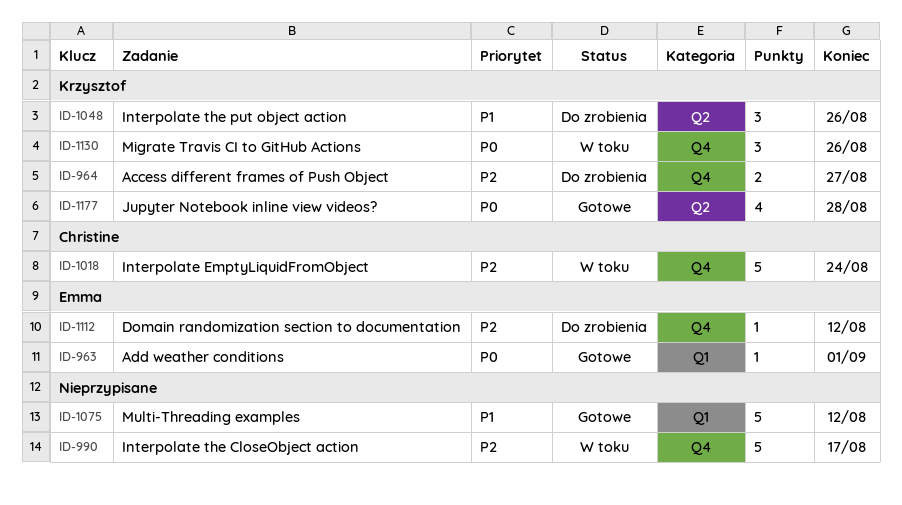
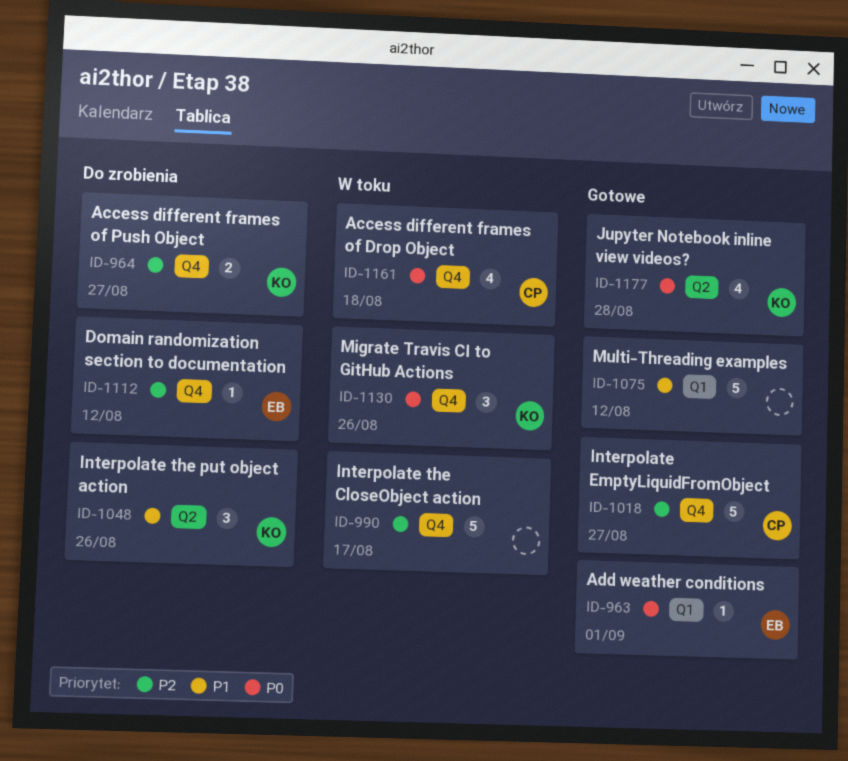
ID-1018, status: W toku -> Gotowe
ID-1018, due: Aug 24 -> Aug 27
ID-1161: none -> present

